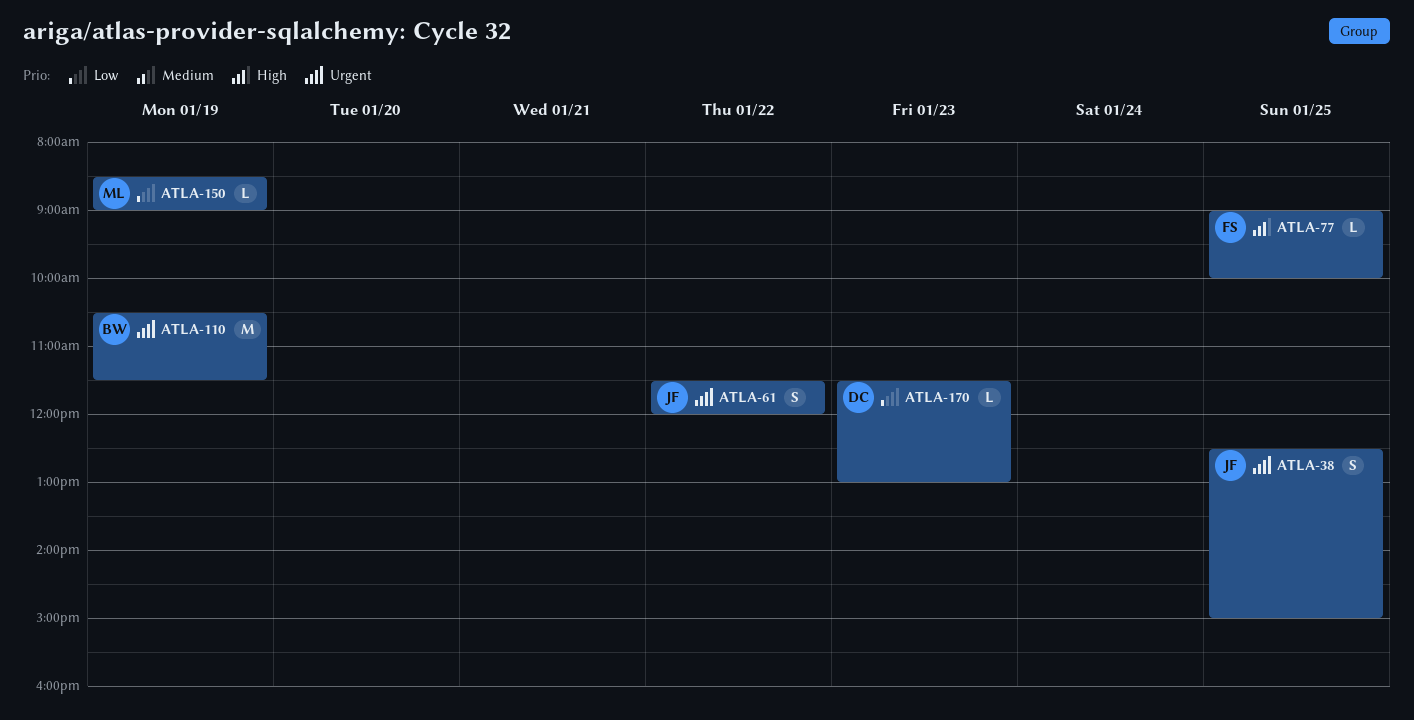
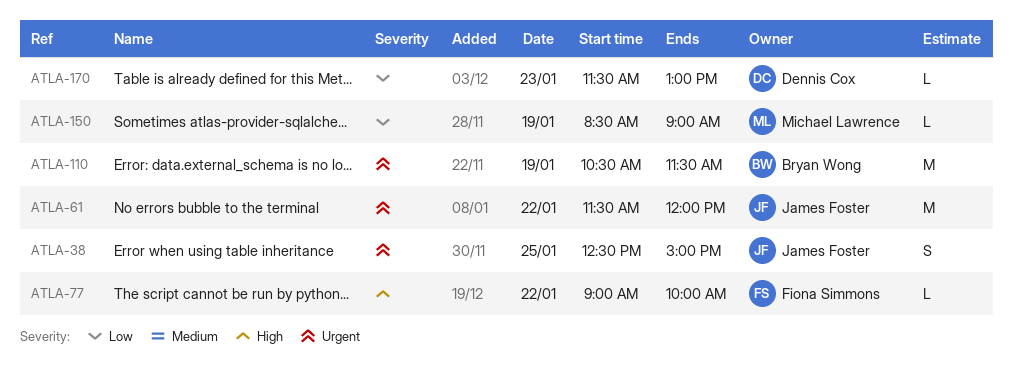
ATLA-61, estimate: S -> M
ATLA-77, day: Jan 25 -> Jan 22

